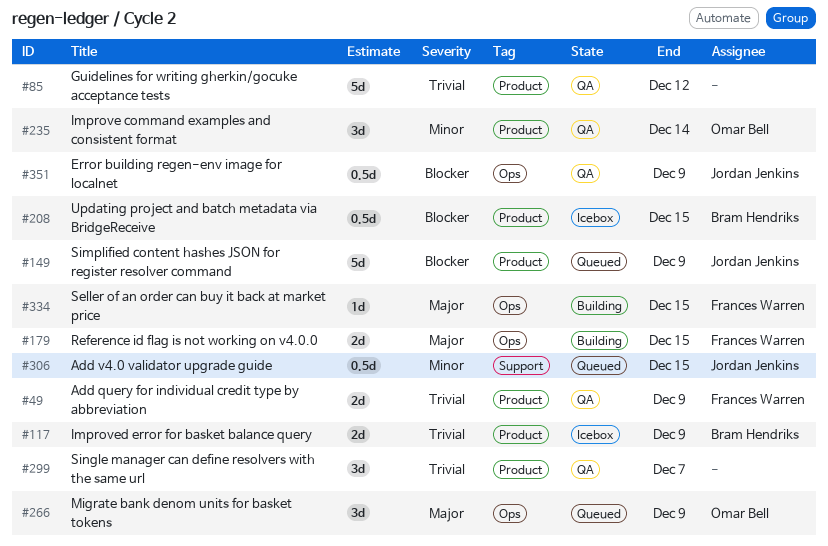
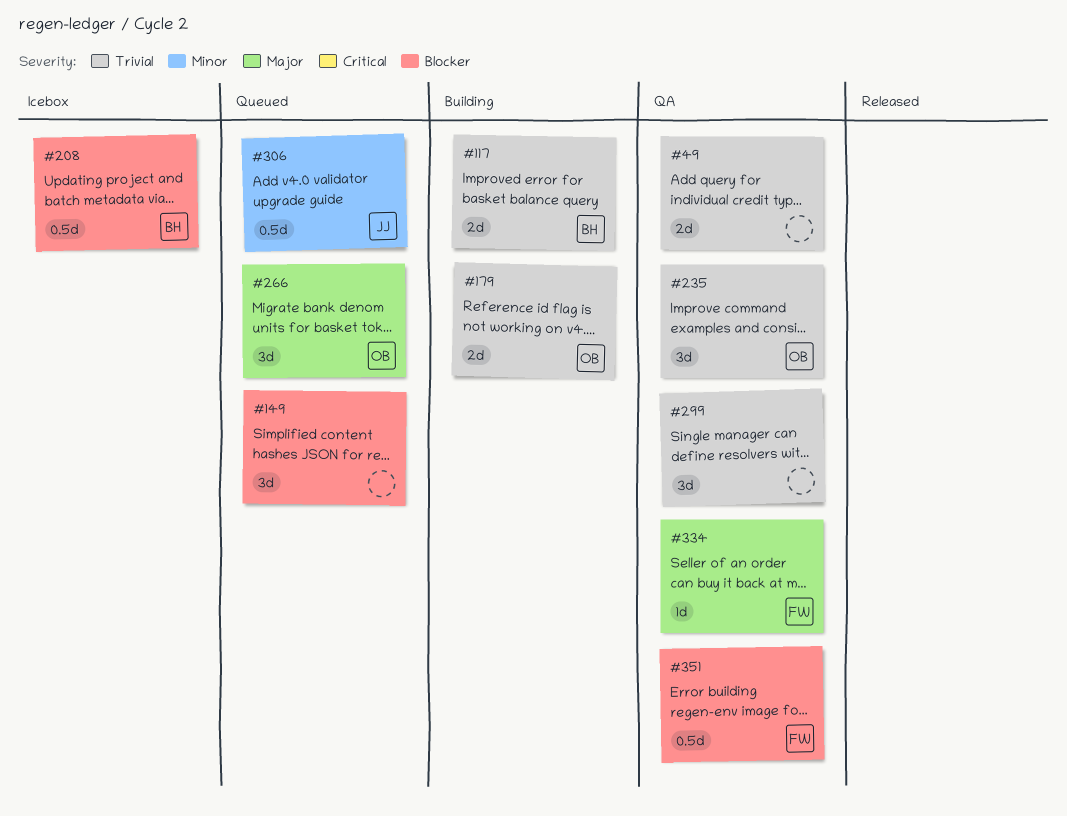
#49, owner: Frances Warren -> none
#85: present -> none
#117, status: Icebox -> Building
#149, owner: Jordan Jenkins -> none
#149, estimate: 5d -> 3d
#179, owner: Frances Warren -> Omar Bell
#179, priority: Major -> Trivial
#235, priority: Minor -> Trivial
#334, status: Building -> QA
#351, owner: Jordan Jenkins -> Frances Warren

